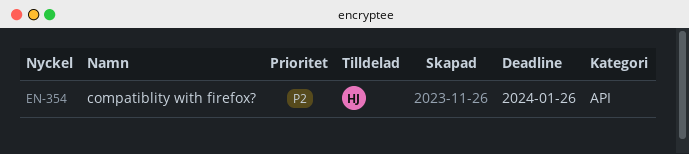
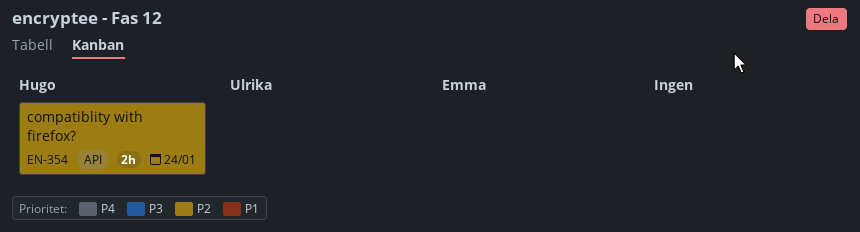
EN-354, due: Jan 26 -> Jan 24

